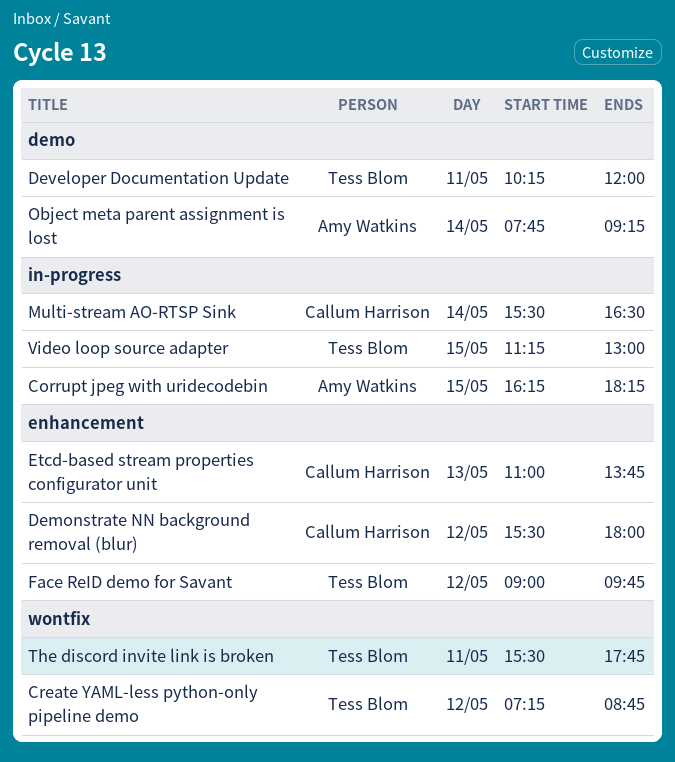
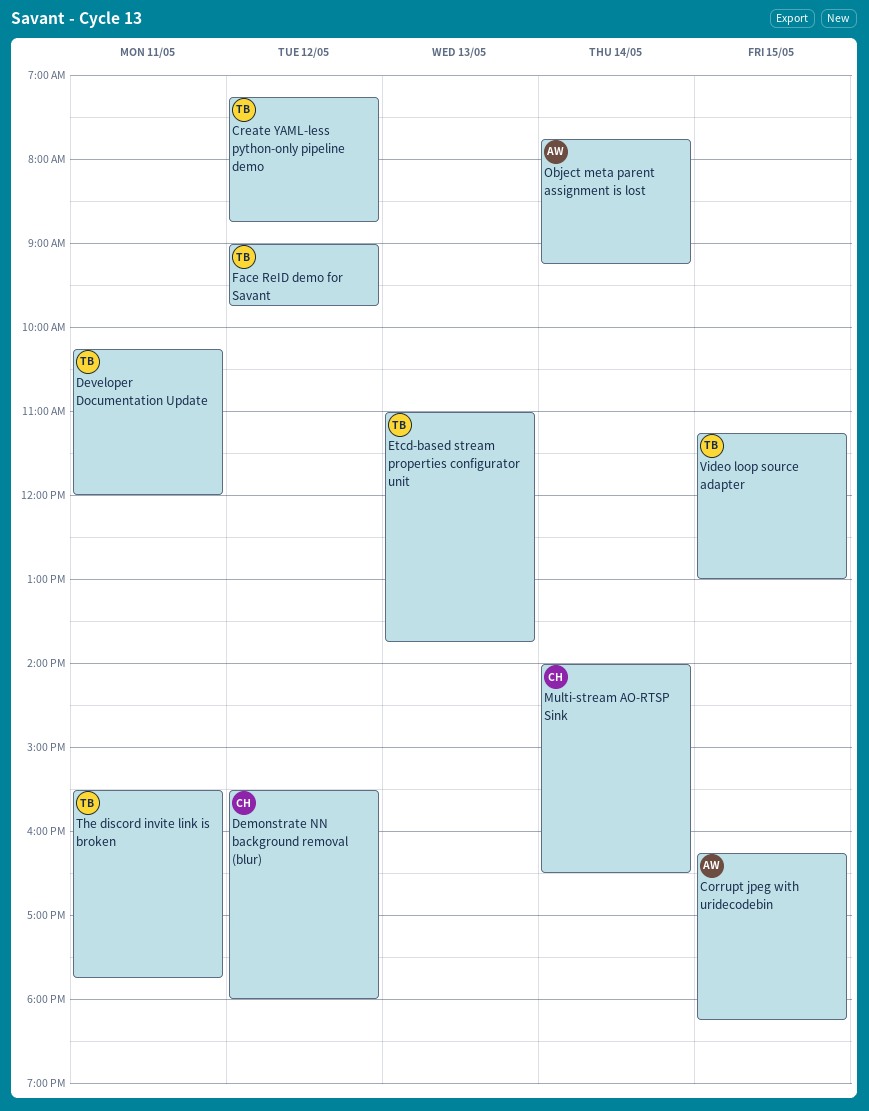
Etcd-based stream properties configurator unit, owner: Callum Harrison -> Tess Blom
Multi-stream AO-RTSP Sink, begins: 15:30 -> 14:00

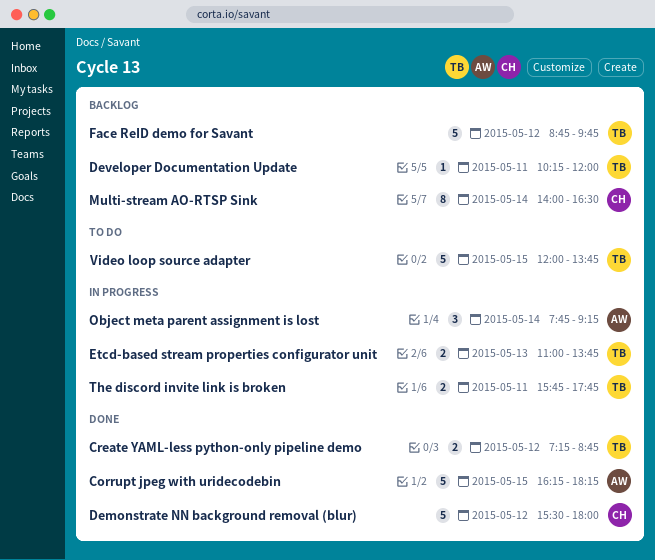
Face ReID demo for Savant, begins: 09:00 -> 08:45
The discord invite link is broken, begins: 15:30 -> 15:45
Video loop source adapter, begins: 11:15 -> 12:00
Video loop source adapter, ends: 13:00 -> 13:45

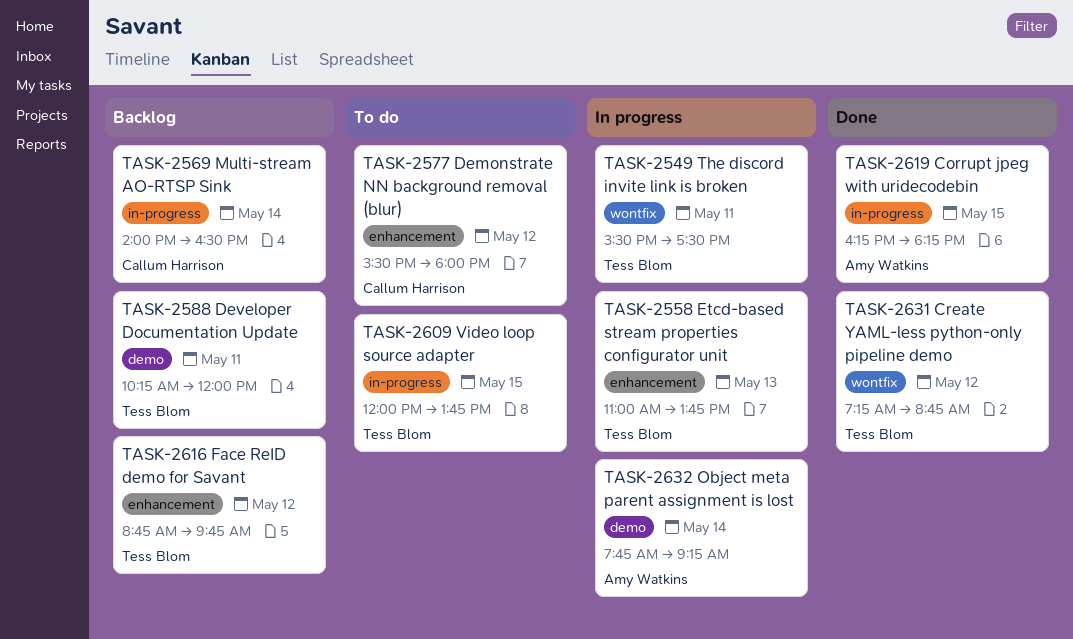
Demonstrate NN background removal (blur), status: Done -> To do
The discord invite link is broken, begins: 15:45 -> 15:30
The discord invite link is broken, ends: 17:45 -> 17:30

